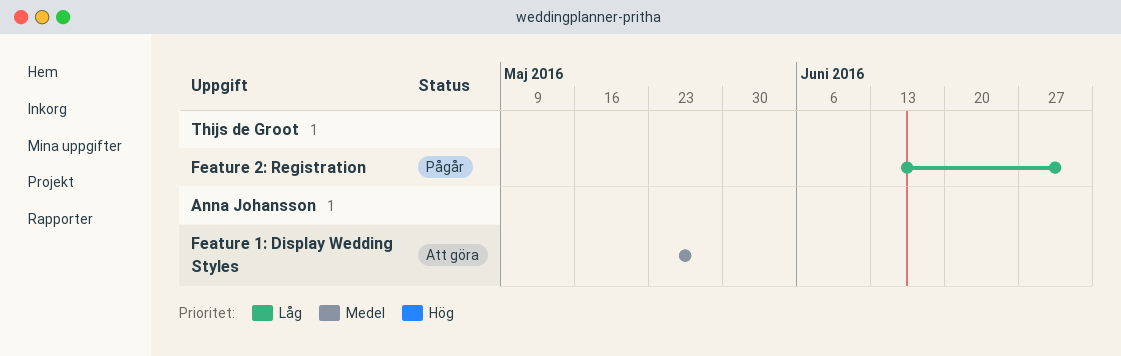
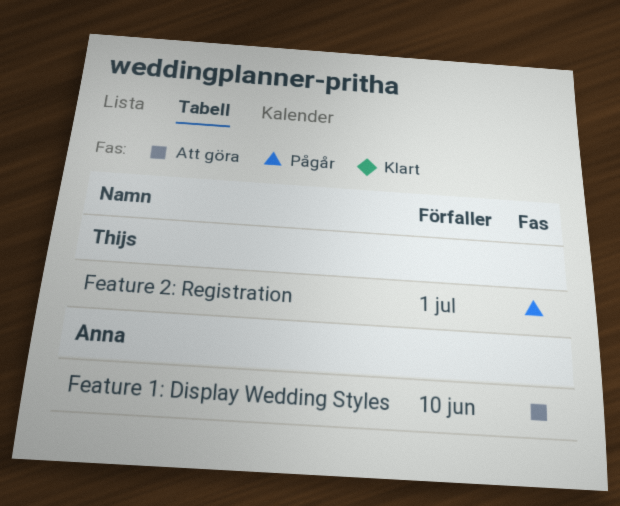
Feature 1: Display Wedding Styles, due: May 27 -> Jun 10

